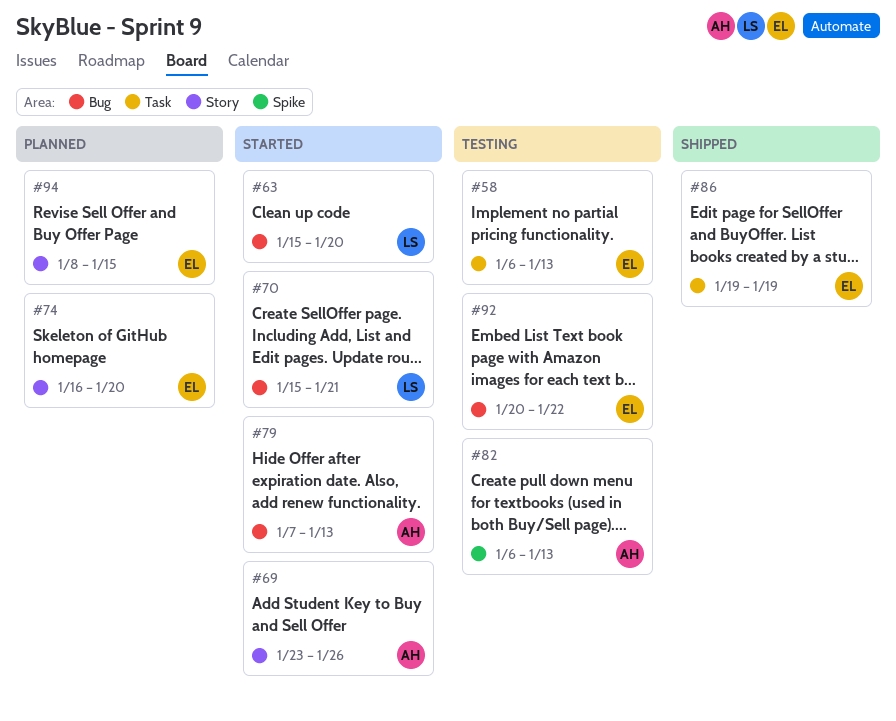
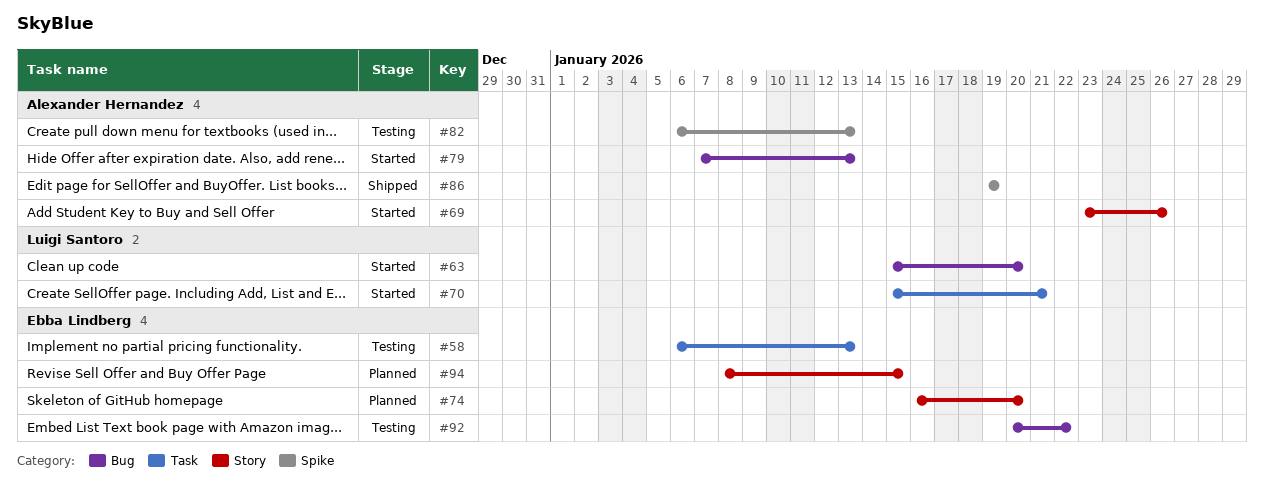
#70, label: Bug -> Task
#86, owner: Ebba Lindberg -> Alexander Hernandez
#86, label: Task -> Spike

